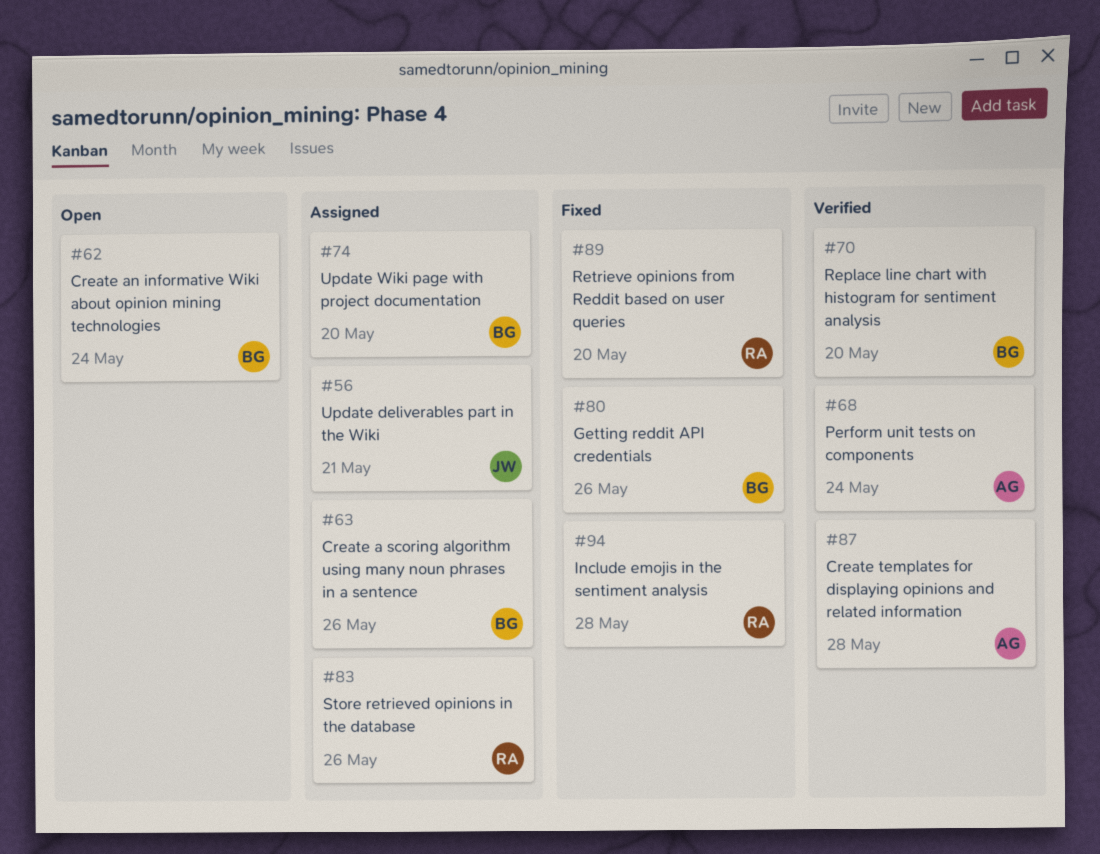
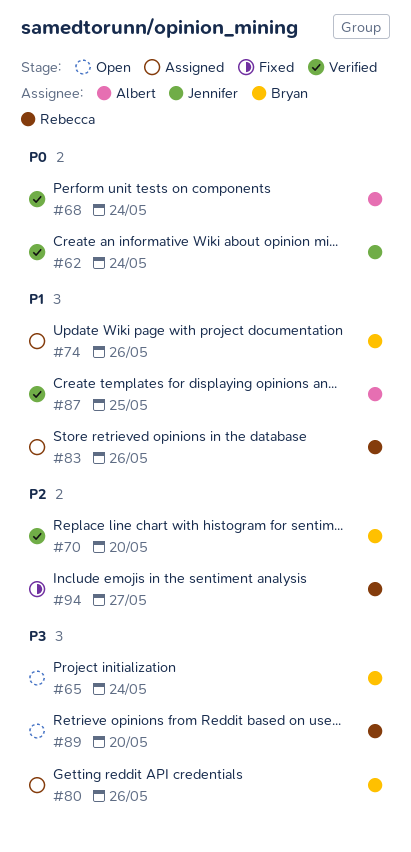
#56: present -> none
#62, status: Open -> Verified
#62, owner: Bryan -> Jennifer
#63: present -> none
#65: none -> present
#74, due: May 20 -> May 26
#80, status: Fixed -> Assigned
#87, due: May 28 -> May 25
#89, status: Fixed -> Open
#94, due: May 28 -> May 27

